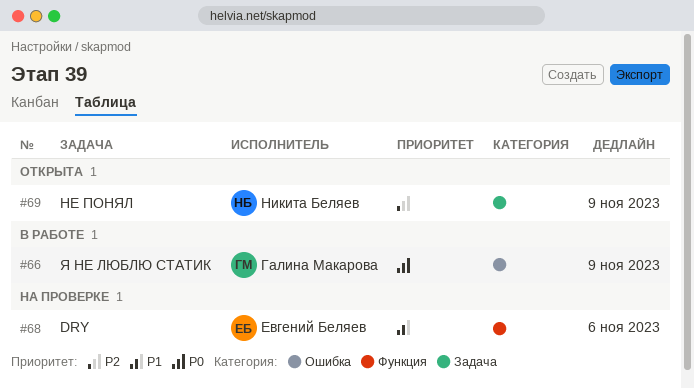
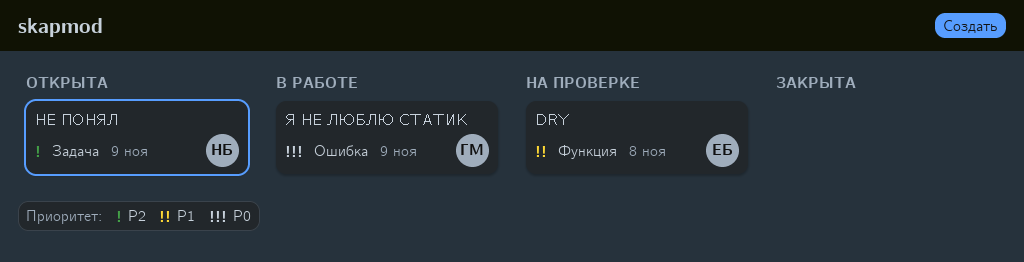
DRY, due: Nov 6 -> Nov 8

